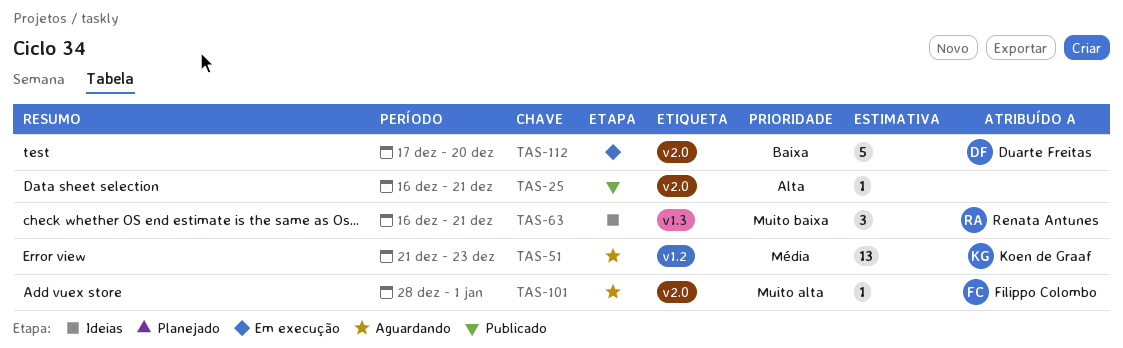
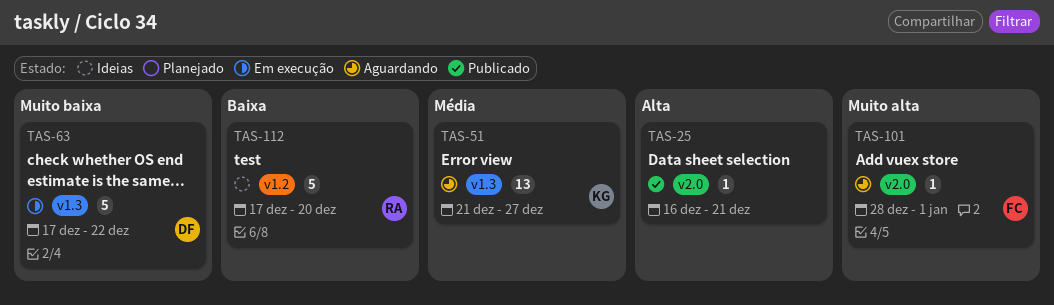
TAS-51, label: v1.2 -> v1.3
TAS-51, due: Dec 23 -> Dec 27
TAS-63, status: Ideias -> Em execução
TAS-63, owner: Renata Antunes -> Duarte Freitas
TAS-63, estimate: 3 -> 5
TAS-63, start: Dec 16 -> Dec 17
TAS-63, due: Dec 21 -> Dec 22
TAS-112, status: Em execução -> Ideias
TAS-112, owner: Duarte Freitas -> Renata Antunes
TAS-112, label: v2.0 -> v1.2

